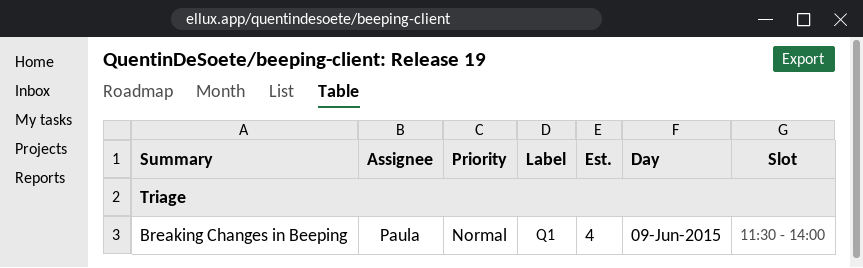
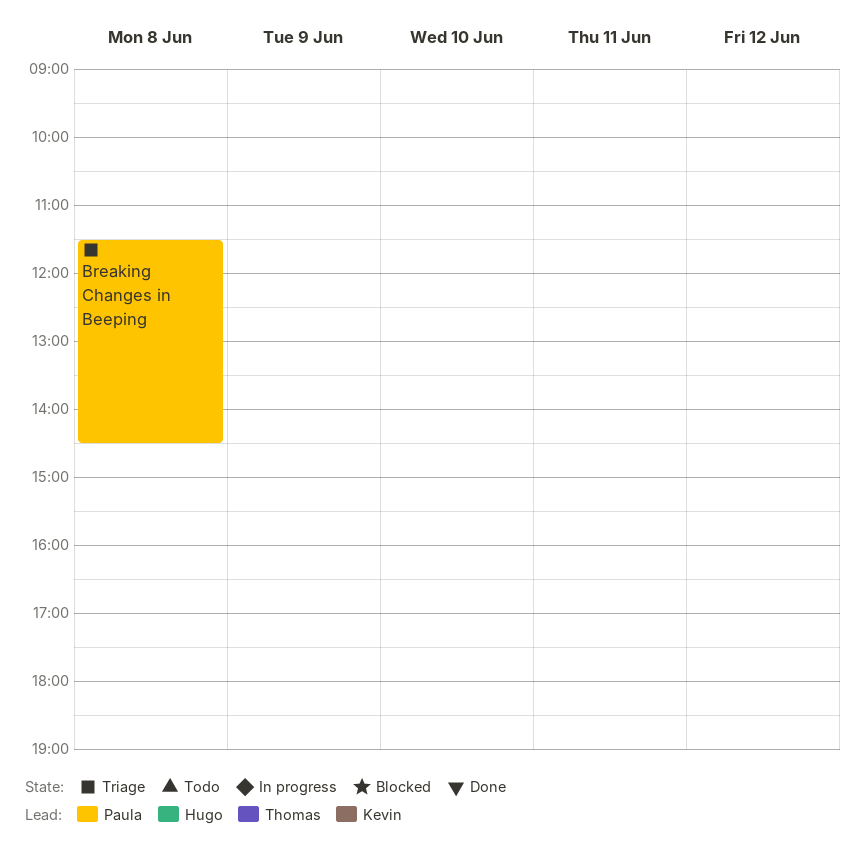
Breaking Changes in Beeping, day: Jun 9 -> Jun 8
Breaking Changes in Beeping, ends: 14:00 -> 14:30

